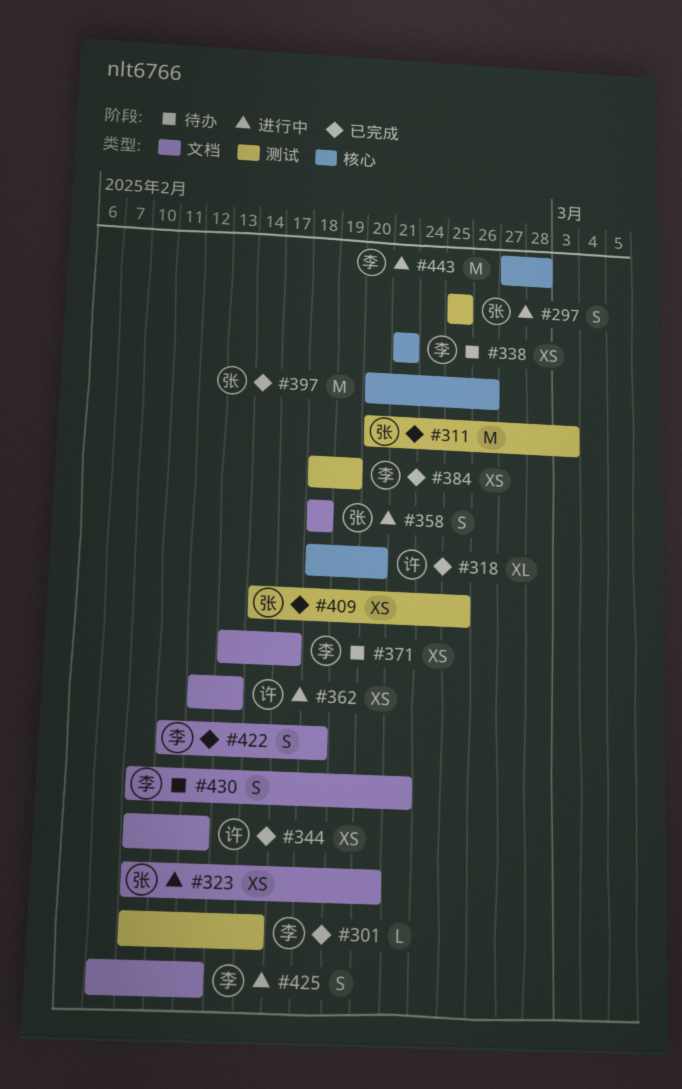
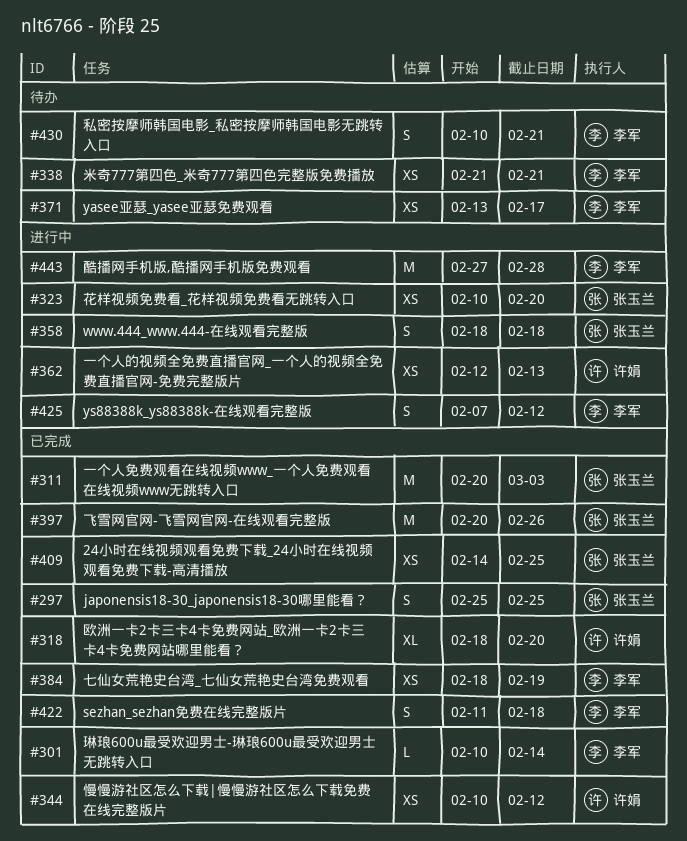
#297, status: 进行中 -> 已完成

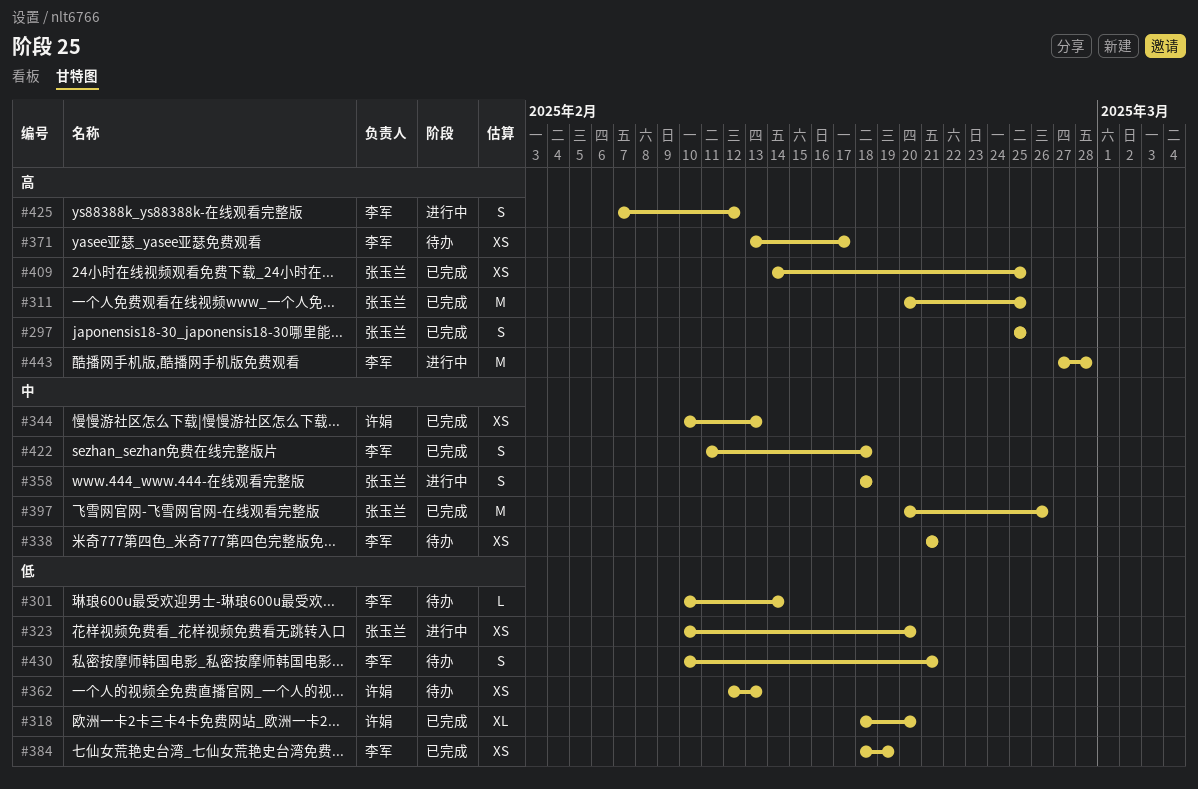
#301, status: 已完成 -> 待办
#311, due: Mar 3 -> Feb 25
#344, due: Feb 12 -> Feb 13
#362, status: 进行中 -> 待办

